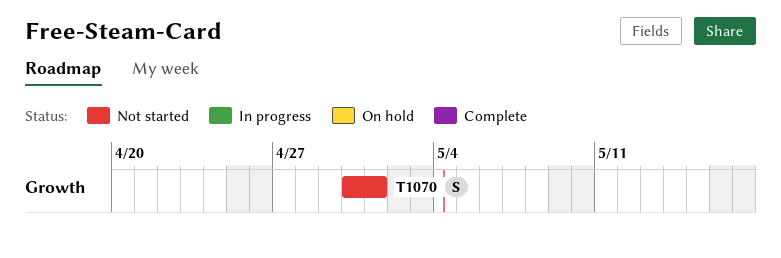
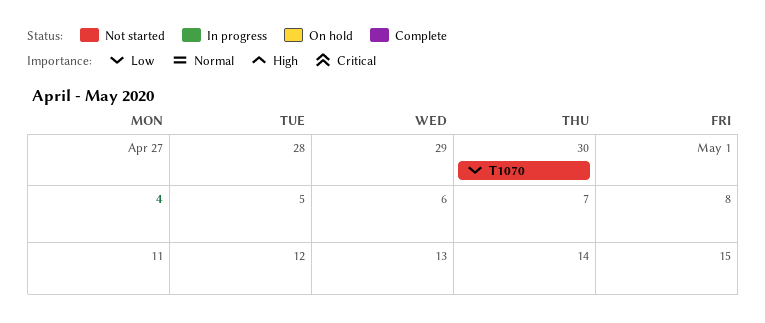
T1070, due: May 1 -> Apr 30

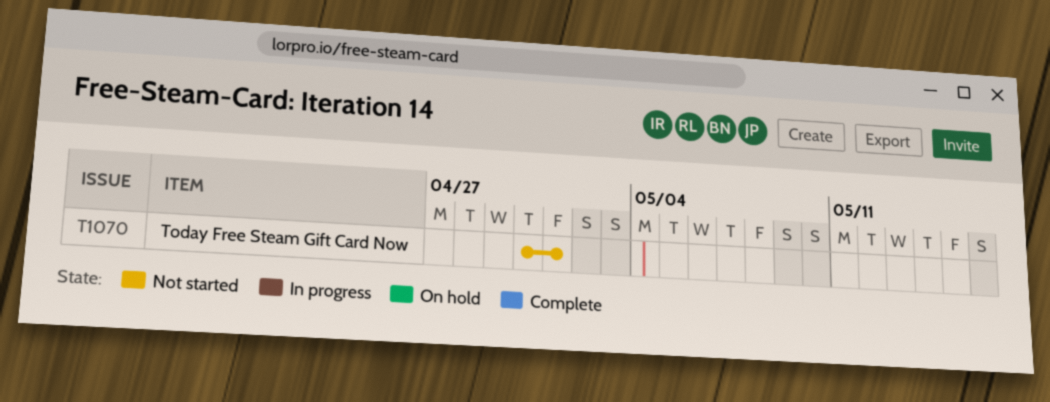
T1070, due: Apr 30 -> May 1

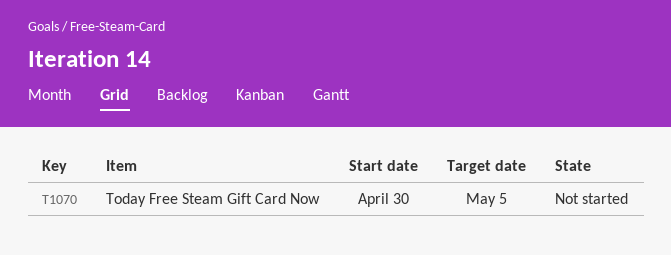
T1070, due: May 1 -> May 5

